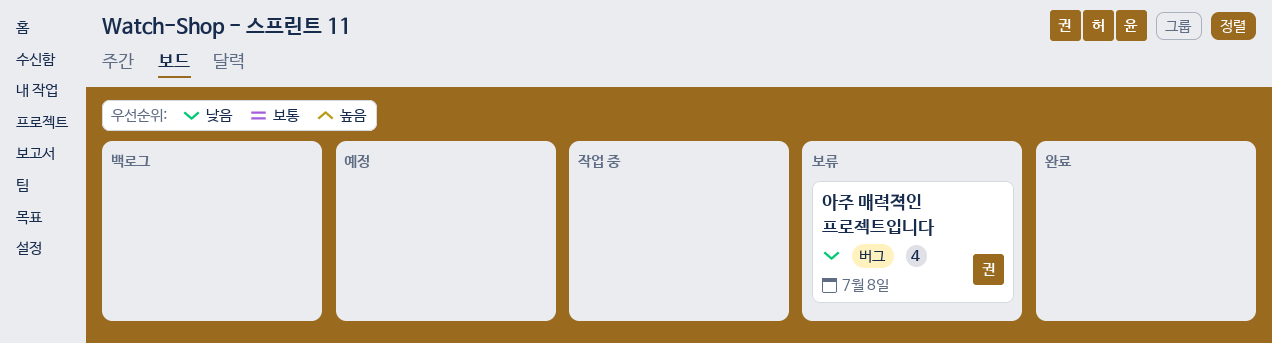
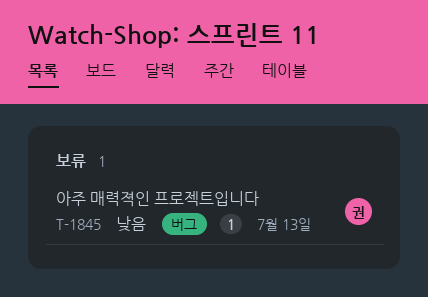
아주 매력젹인 프로젝트입니다, estimate: 4 -> 1
아주 매력젹인 프로젝트입니다, due: Jul 8 -> Jul 13

